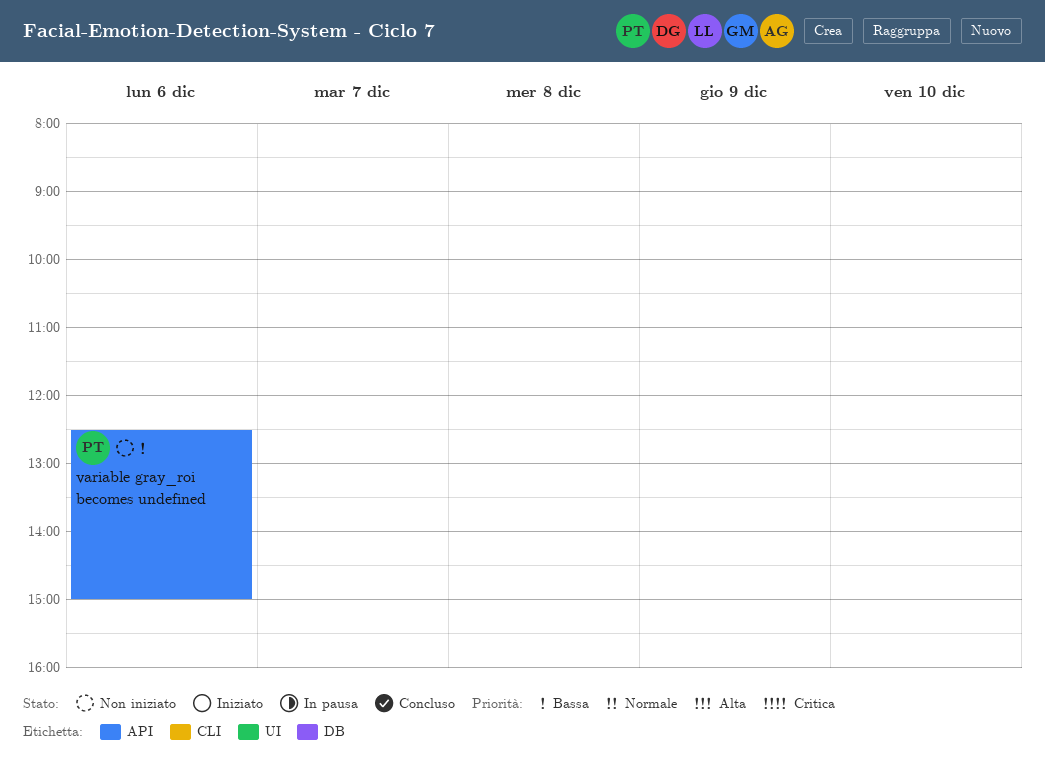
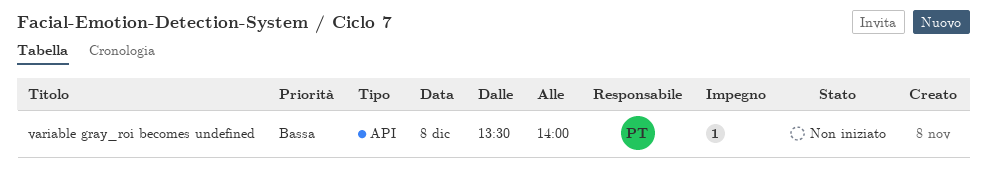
variable gray_roi becomes undefined, day: Dec 6 -> Dec 8
variable gray_roi becomes undefined, begins: 12:30 -> 13:30
variable gray_roi becomes undefined, ends: 15:00 -> 14:00

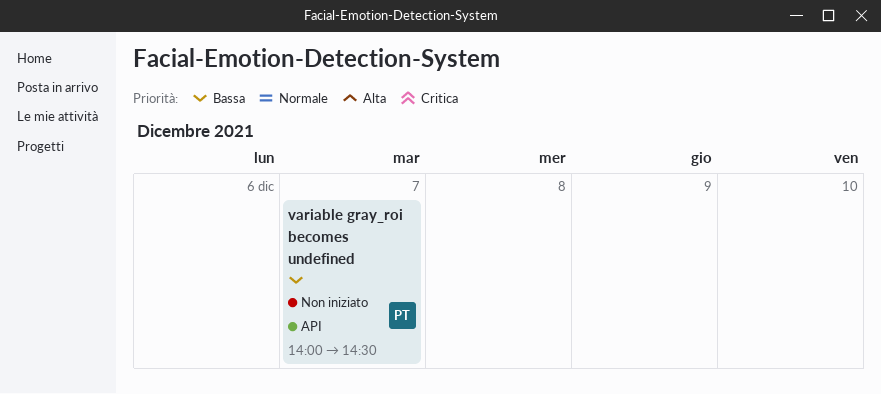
variable gray_roi becomes undefined, day: Dec 8 -> Dec 7
variable gray_roi becomes undefined, begins: 13:30 -> 14:00
variable gray_roi becomes undefined, ends: 14:00 -> 14:30

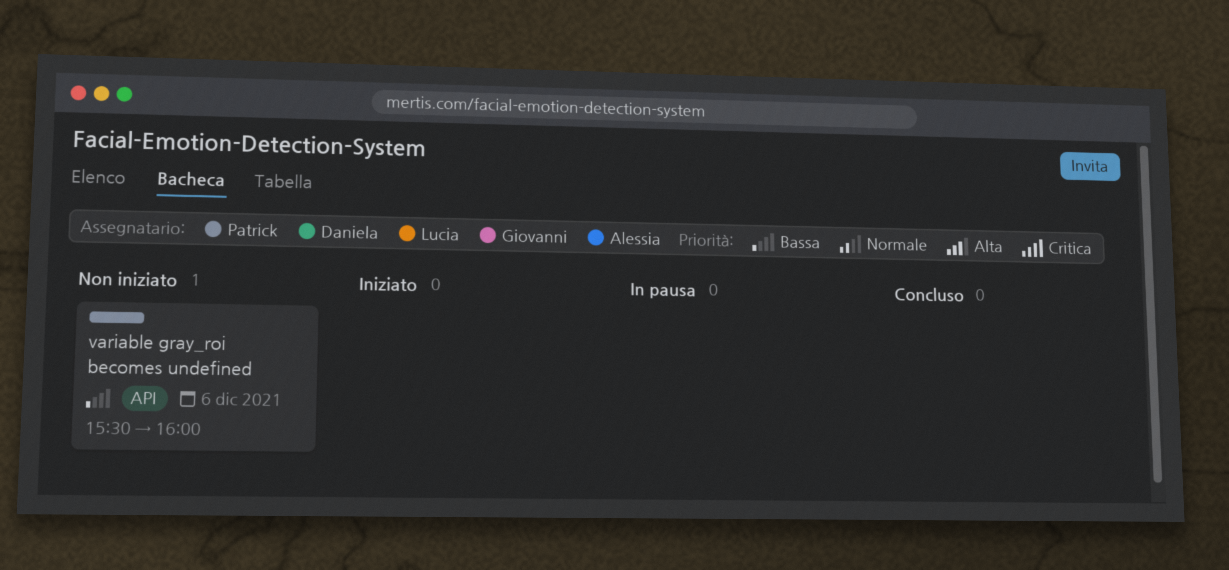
variable gray_roi becomes undefined, day: Dec 7 -> Dec 6
variable gray_roi becomes undefined, begins: 14:00 -> 15:30
variable gray_roi becomes undefined, ends: 14:30 -> 16:00

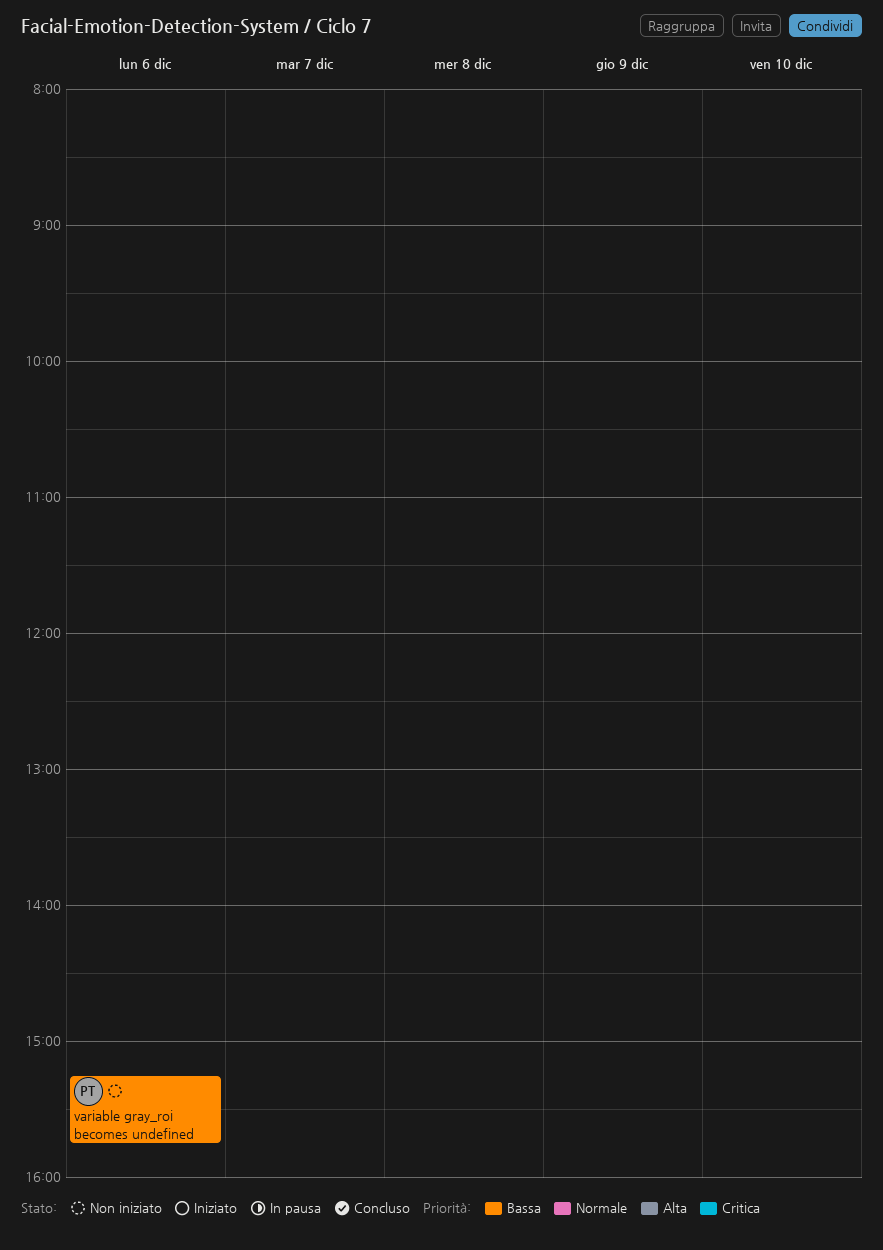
variable gray_roi becomes undefined, begins: 15:30 -> 15:15
variable gray_roi becomes undefined, ends: 16:00 -> 15:45

